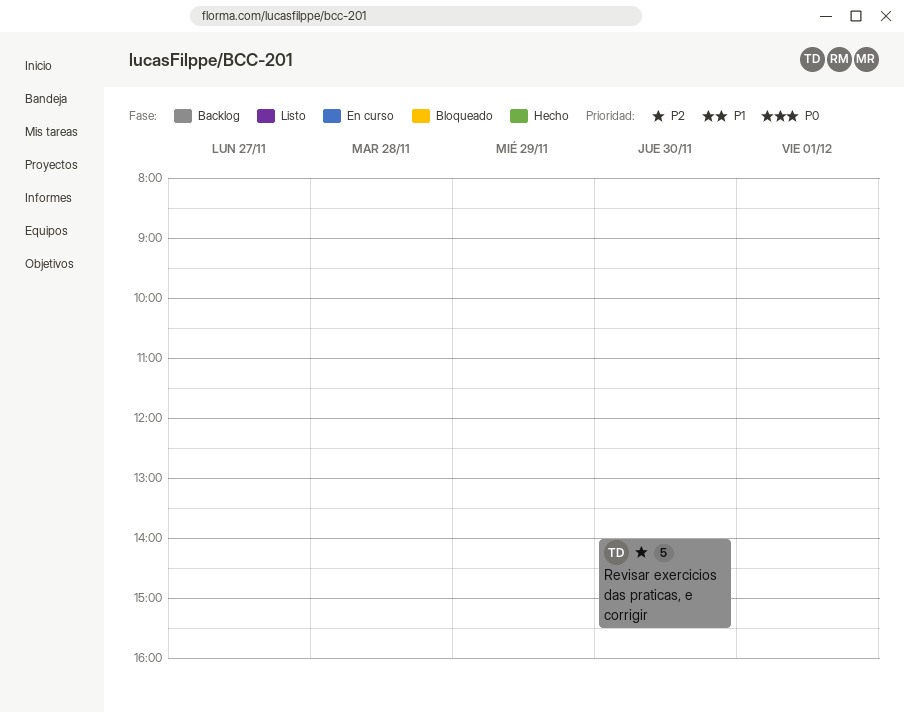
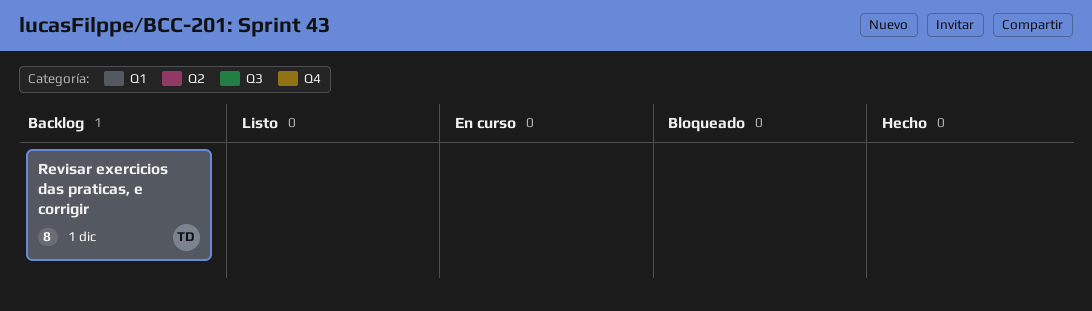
Revisar exercicios das praticas, e corrigir, estimate: 5 -> 8
Revisar exercicios das praticas, e corrigir, day: Nov 30 -> Dec 1

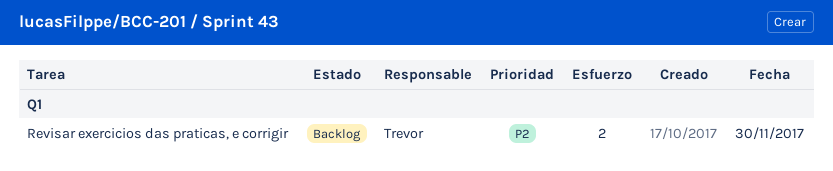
Revisar exercicios das praticas, e corrigir, estimate: 8 -> 2
Revisar exercicios das praticas, e corrigir, day: Dec 1 -> Nov 30

